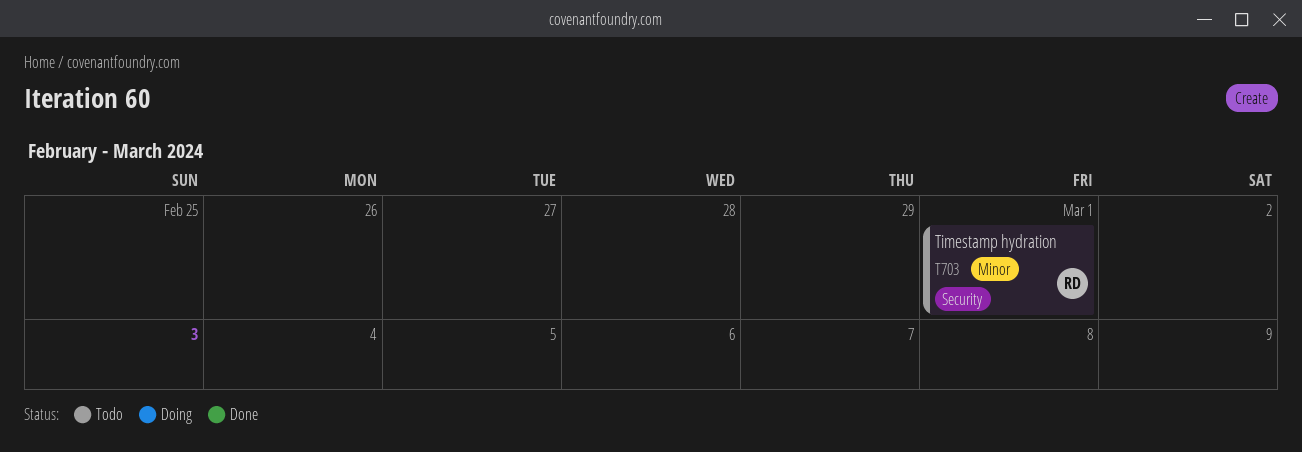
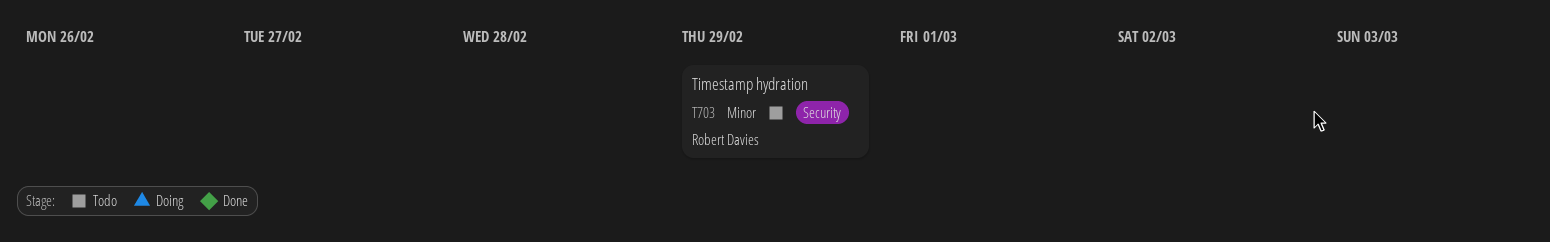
T703, due: Mar 1 -> Feb 29

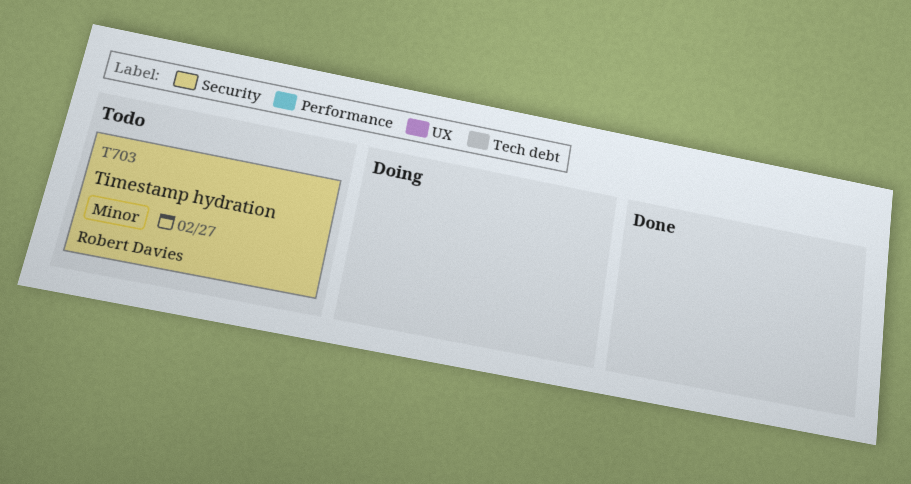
T703, due: Feb 29 -> Feb 27

